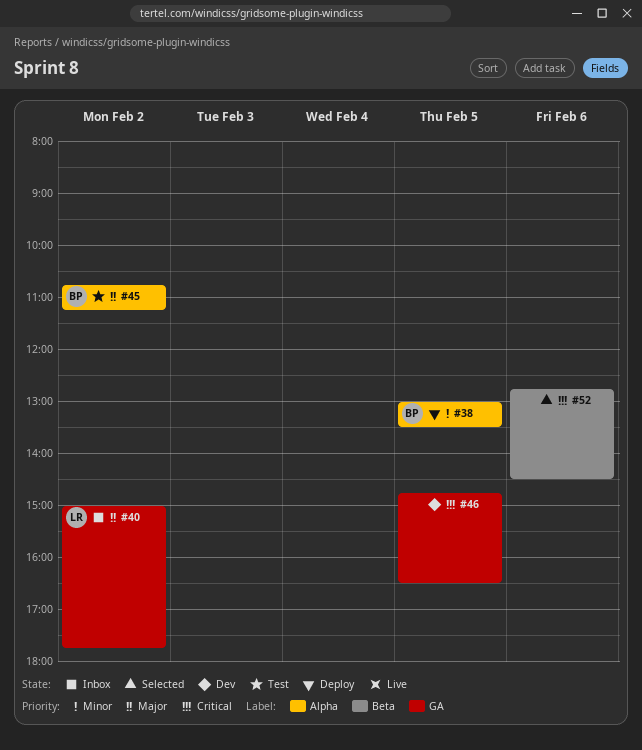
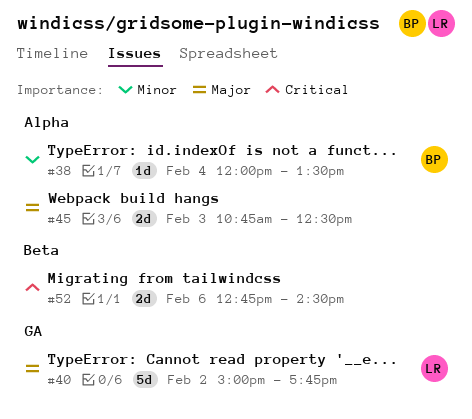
#38, day: Feb 5 -> Feb 4
#38, begins: 13:00 -> 12:00
#45, owner: BP -> none
#45, day: Feb 2 -> Feb 3
#45, ends: 11:15 -> 12:30
#46: present -> none

